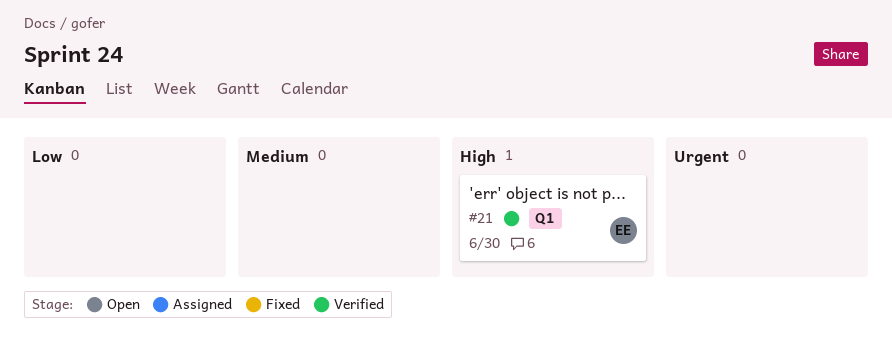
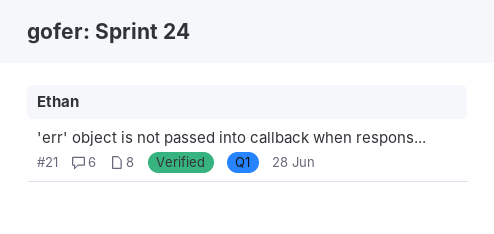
#21, due: Jun 30 -> Jun 28

